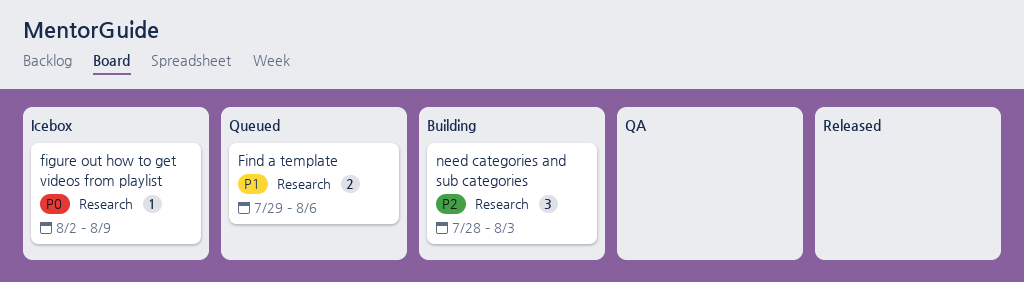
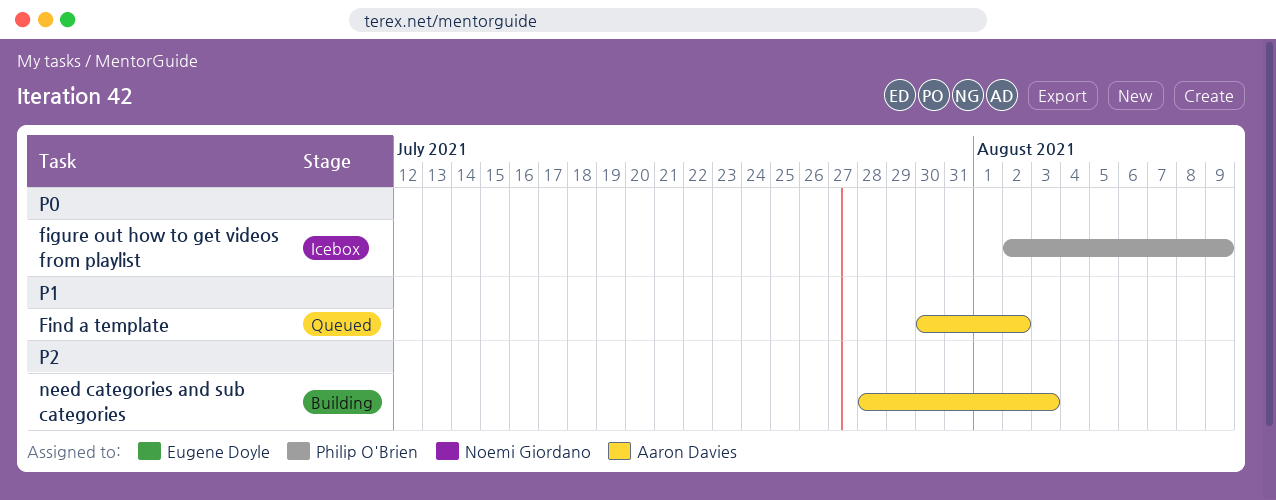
Find a template, start: Jul 29 -> Jul 30
Find a template, due: Aug 6 -> Aug 2

